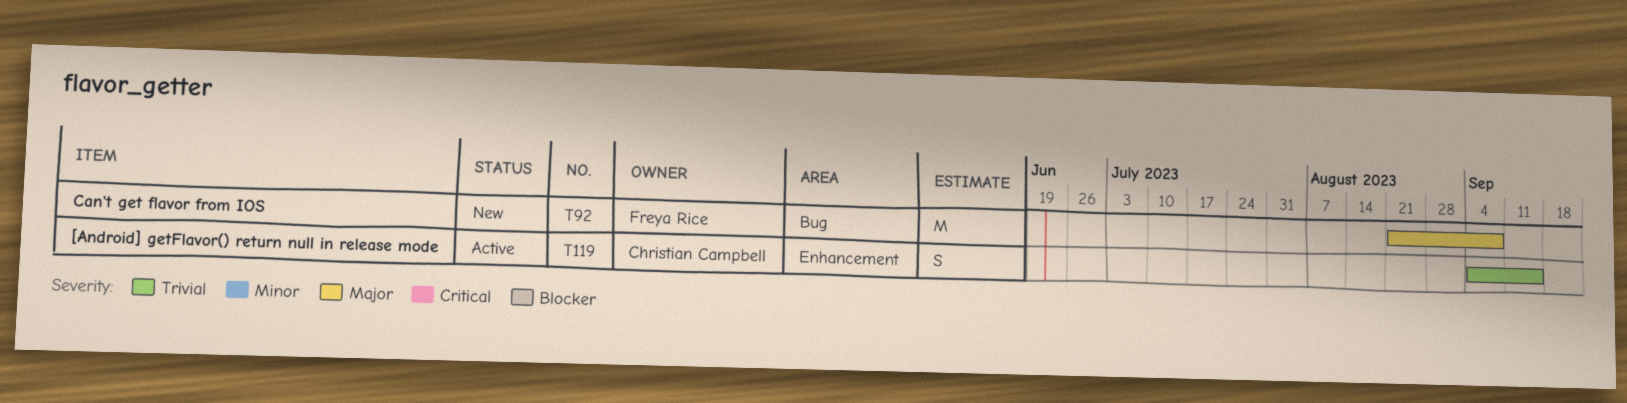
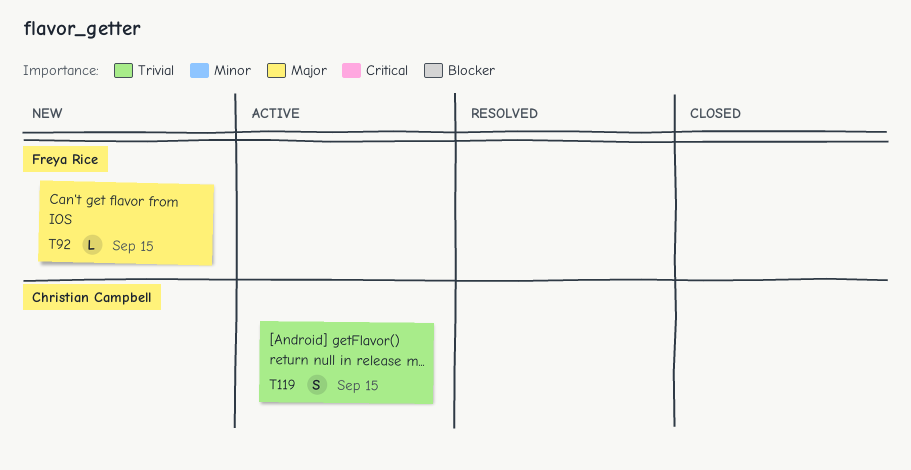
T92, estimate: M -> L
T92, due: Sep 8 -> Sep 15

